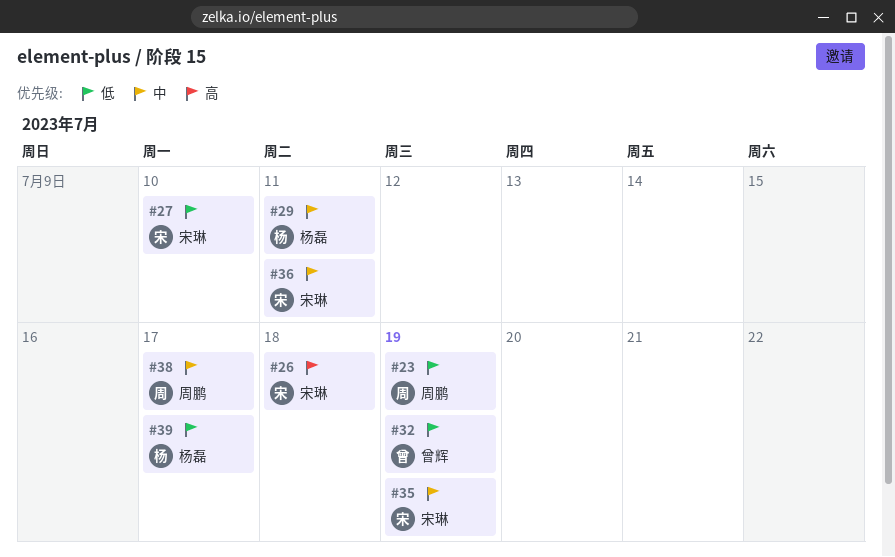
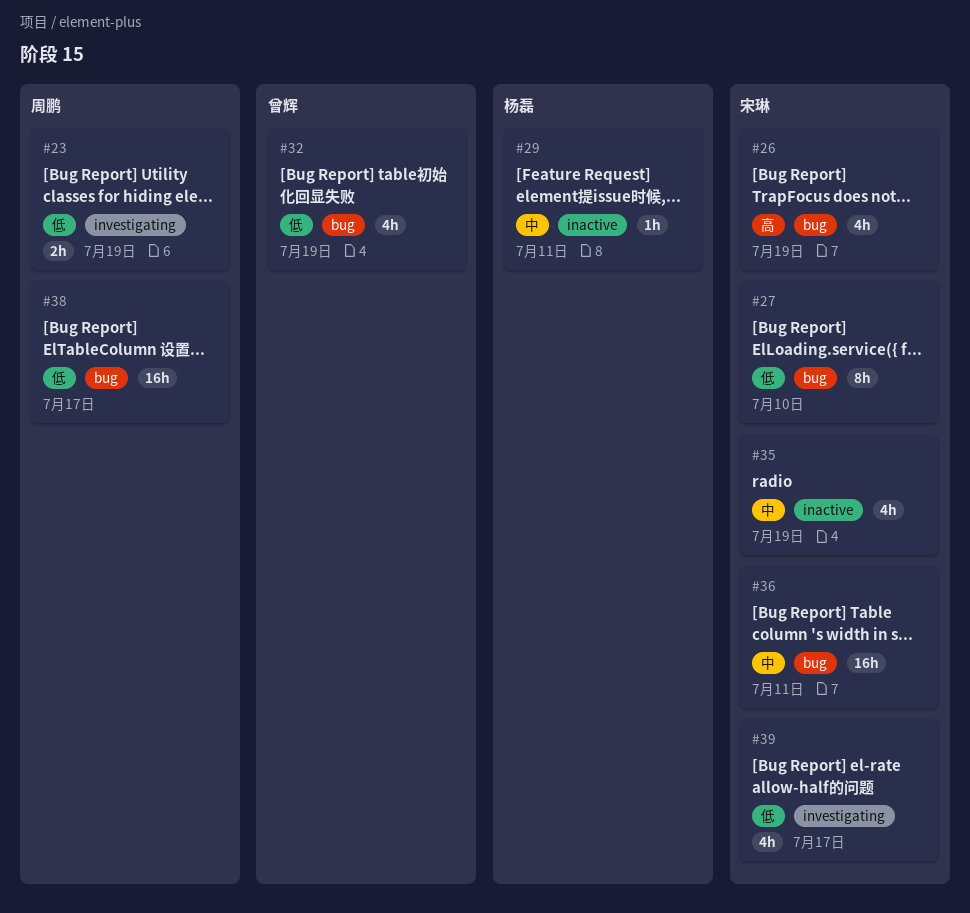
#26, due: Jul 18 -> Jul 19
#38, priority: 中 -> 低
#39, owner: 杨磊 -> 宋琳

